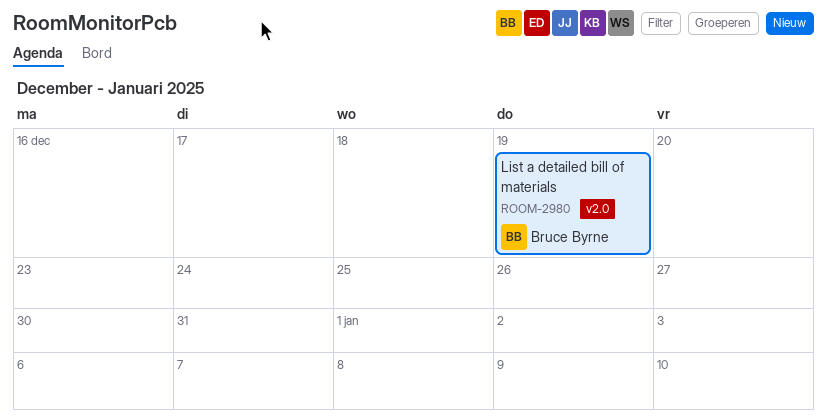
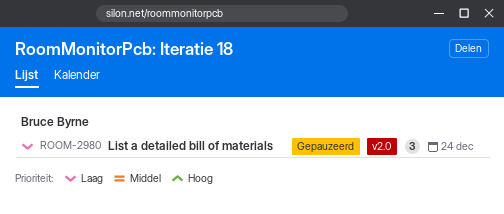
ROOM-2980, due: Dec 19 -> Dec 24

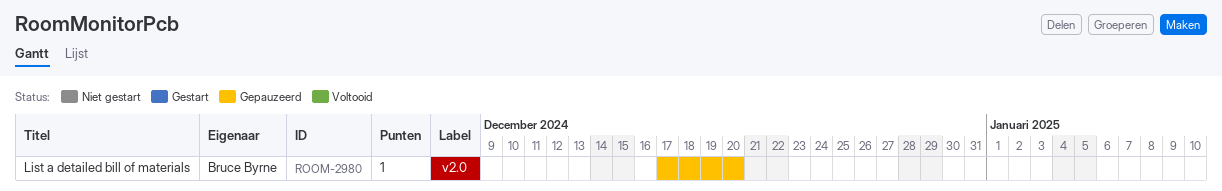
ROOM-2980, estimate: 3 -> 1
ROOM-2980, due: Dec 24 -> Dec 20

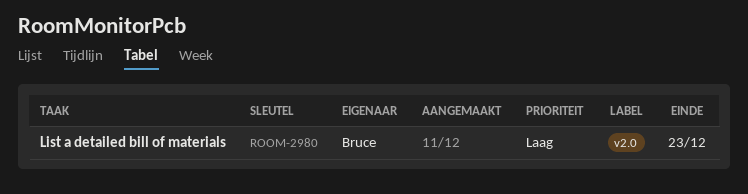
ROOM-2980, due: Dec 20 -> Dec 23

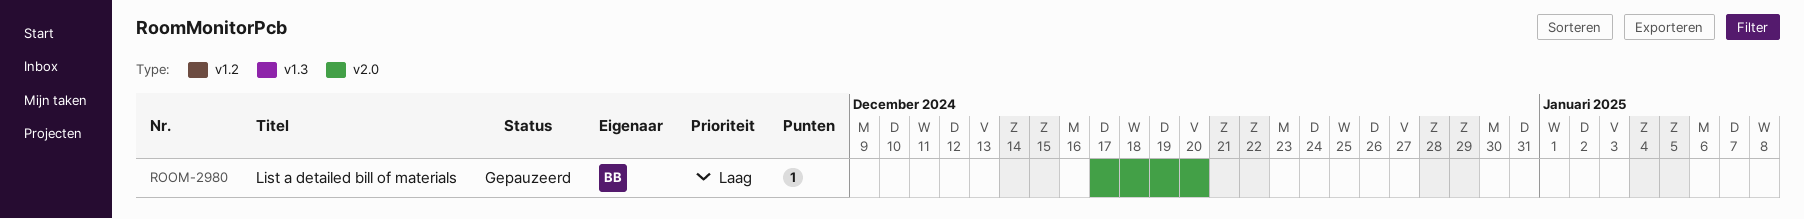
ROOM-2980, due: Dec 23 -> Dec 20

